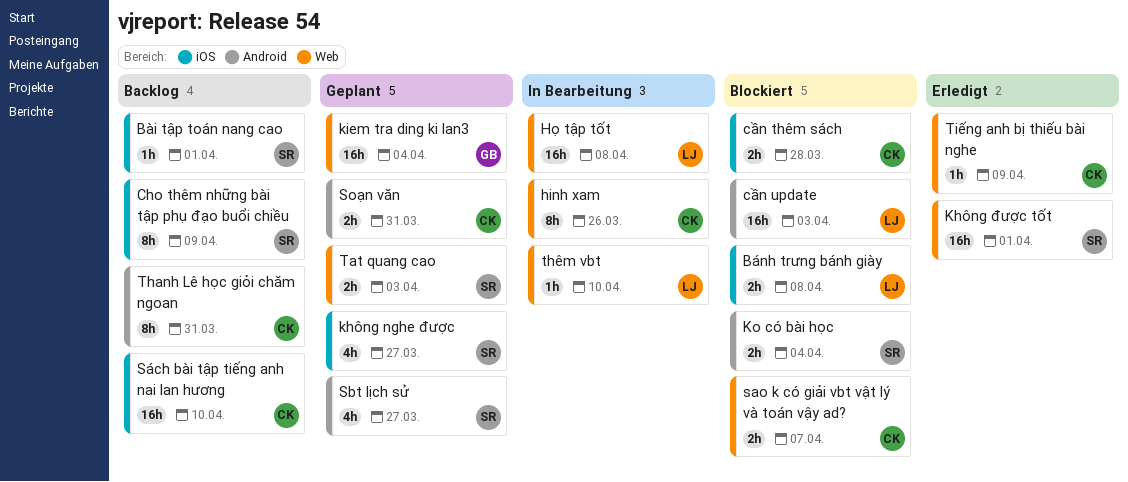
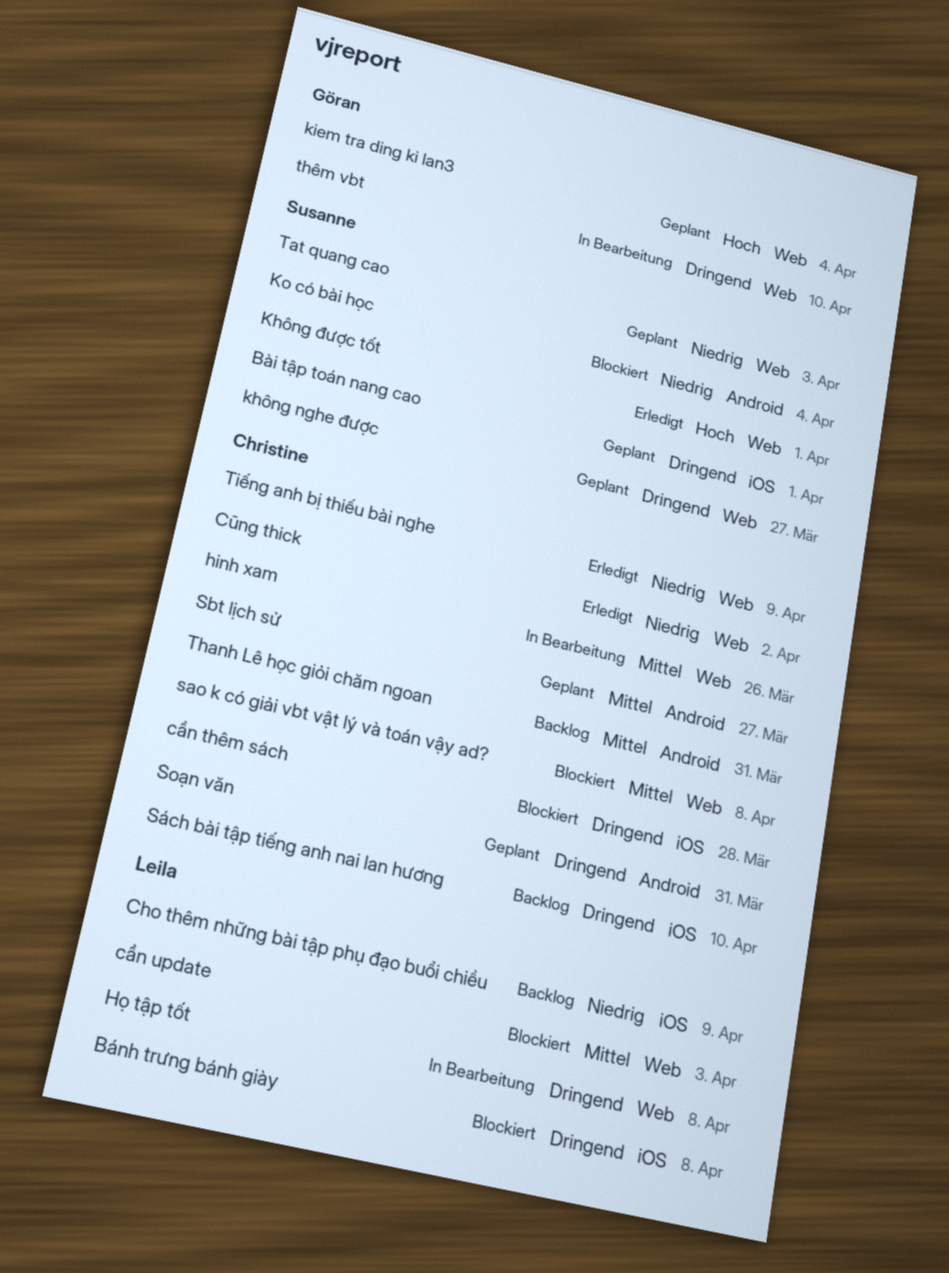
Bài tập toán nang cao, status: Backlog -> Geplant
Cho thêm những bài tập phụ đạo buổi chiều, owner: Susanne -> Leila
Cũng thick: none -> present
cần update, label: Android -> Web
không nghe được, label: iOS -> Web
sao k có giải vbt vật lý và toán vậy ad?, due: Apr 7 -> Apr 8
Sbt lịch sử, owner: Susanne -> Christine
thêm vbt, owner: Leila -> Göran

